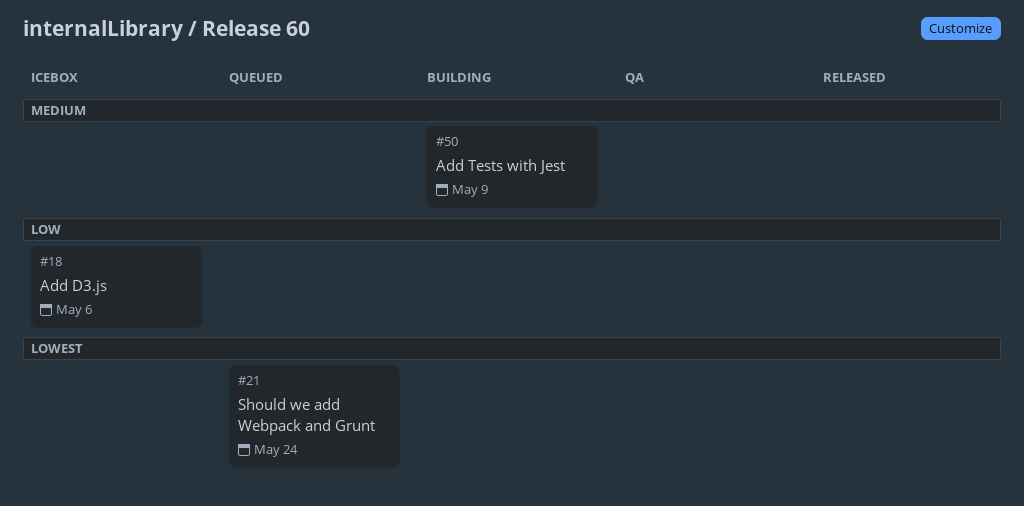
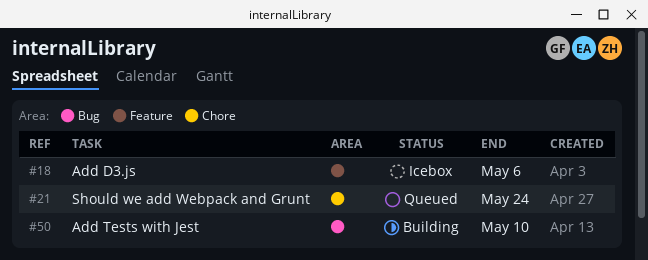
#50, due: May 9 -> May 10

